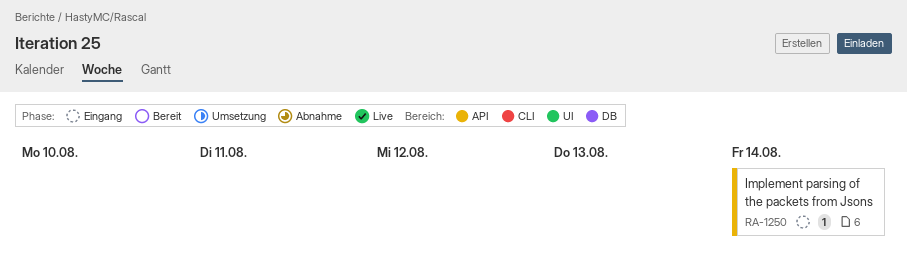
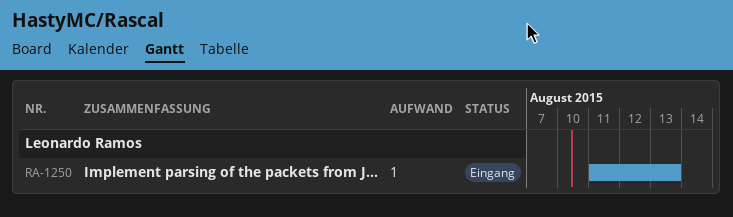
RA-1250, due: Aug 14 -> Aug 13

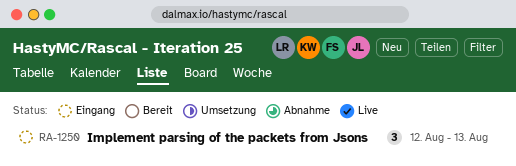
RA-1250, estimate: 1 -> 3
RA-1250, start: Aug 11 -> Aug 12

